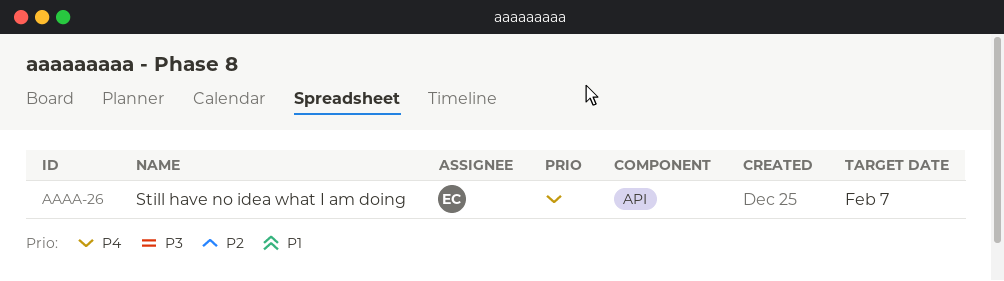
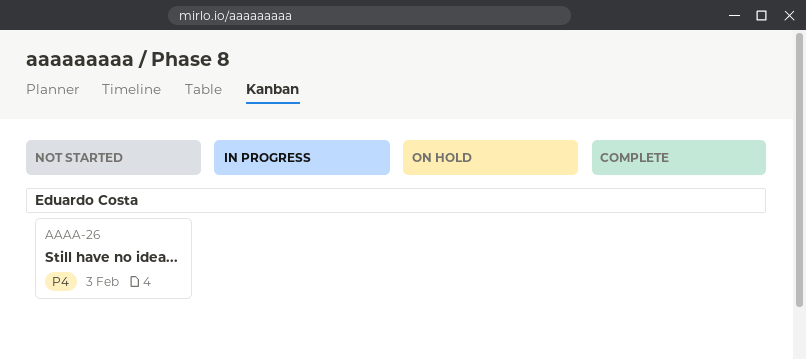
AAAA-26, due: Feb 7 -> Feb 3

